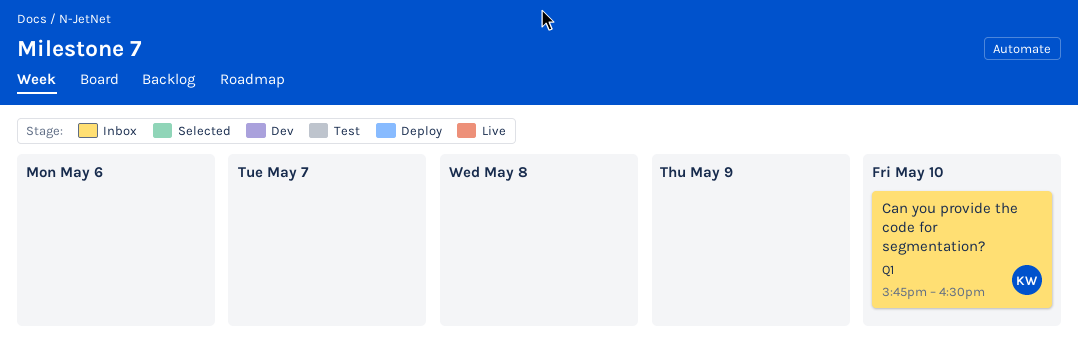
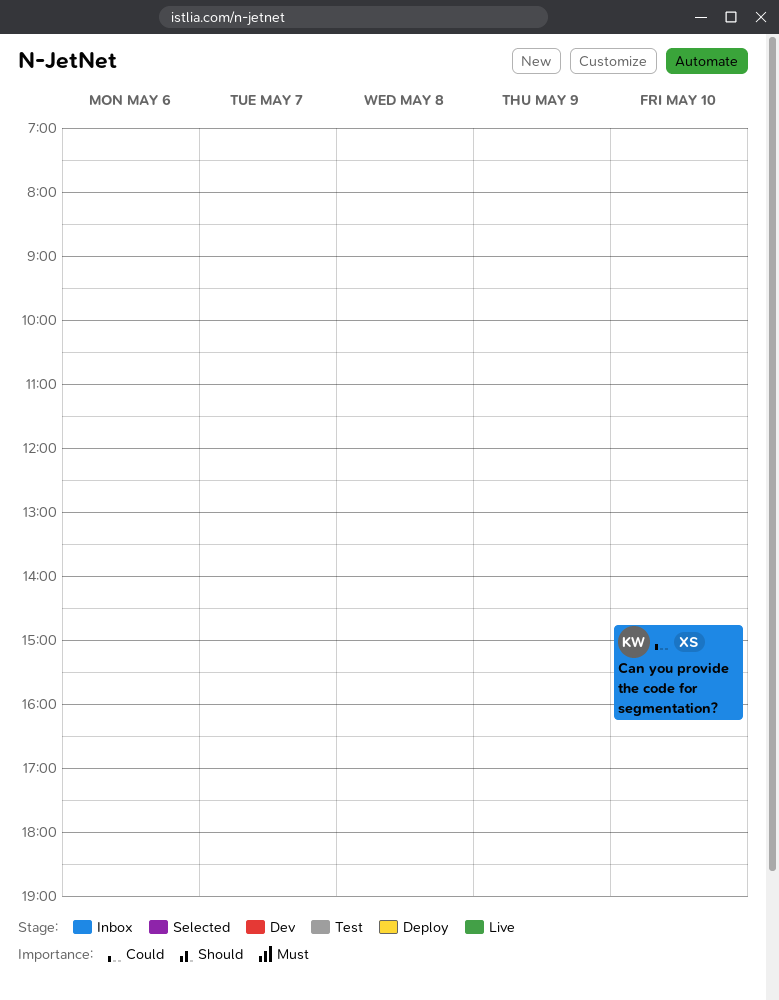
Can you provide the code for segmentation?, begins: 15:45 -> 14:45
Can you provide the code for segmentation?, ends: 16:30 -> 16:15

